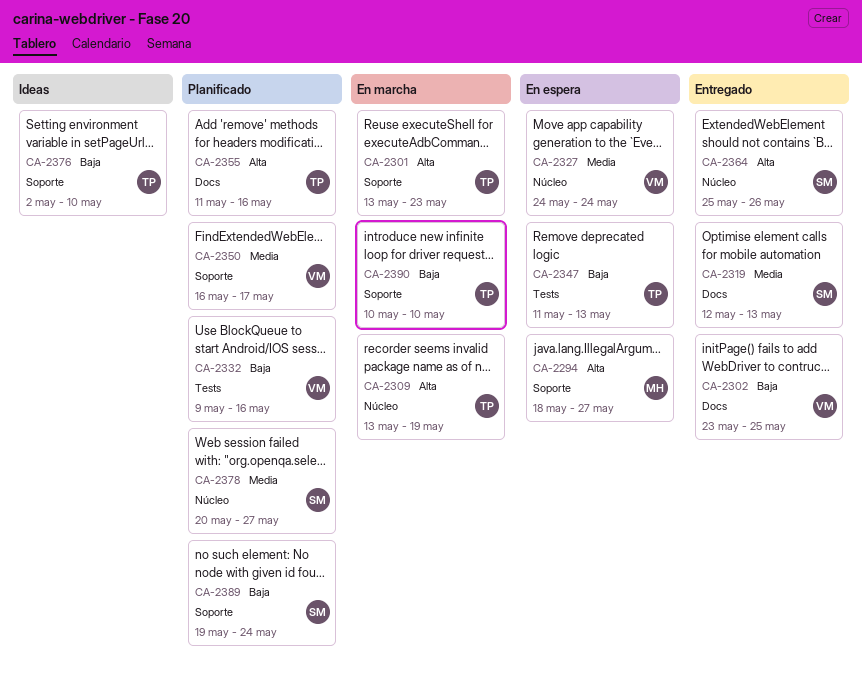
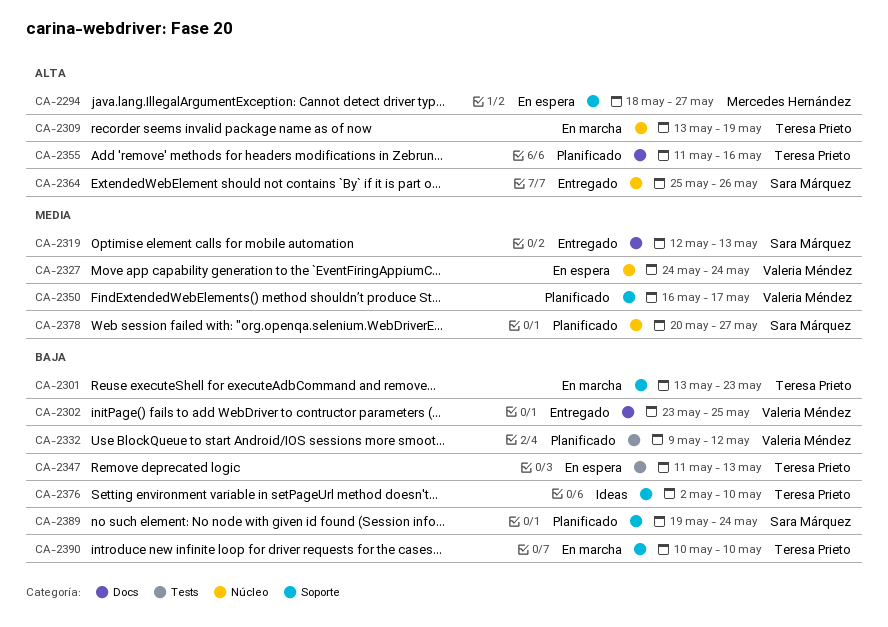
CA-2301, priority: Alta -> Baja
CA-2332, due: May 16 -> May 12

